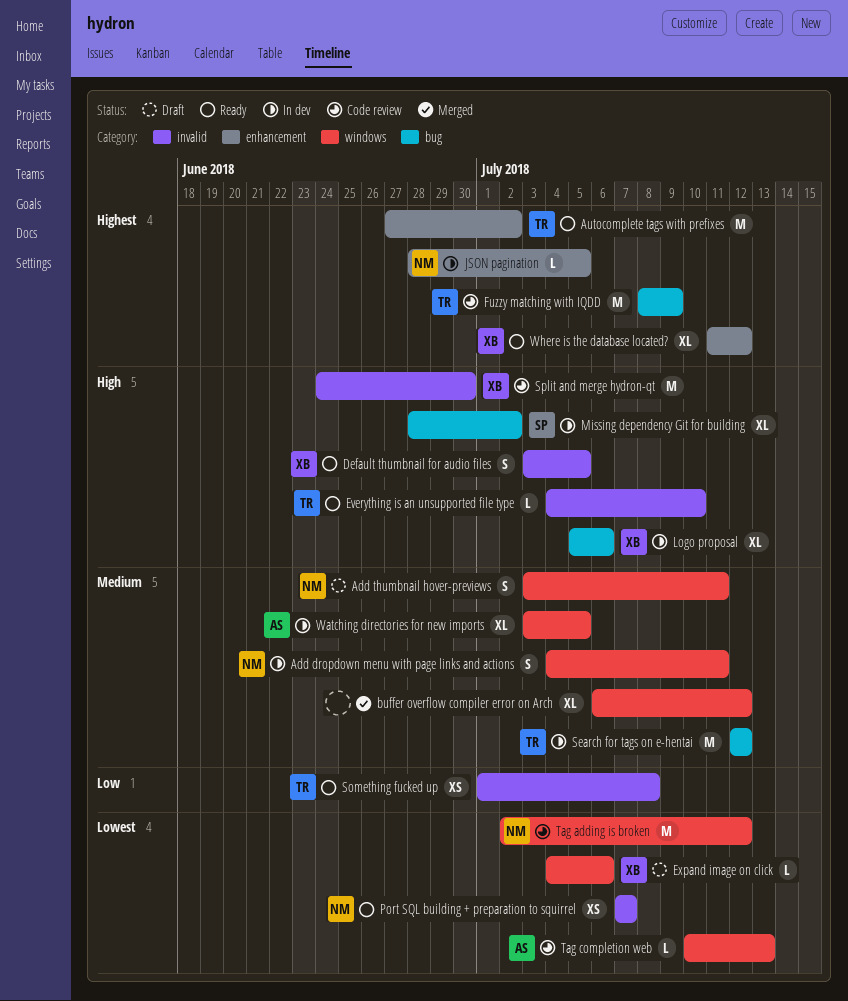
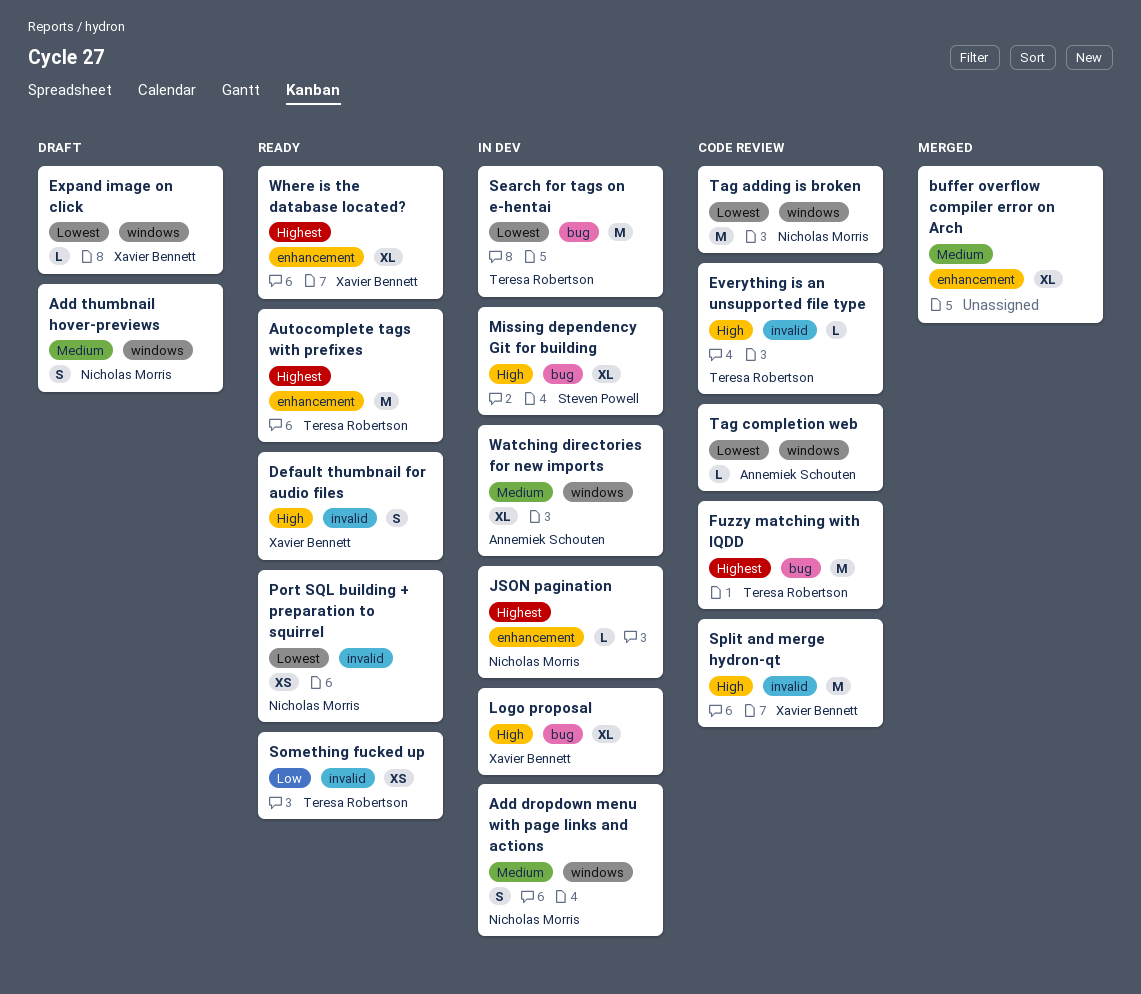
buffer overflow compiler error on Arch, label: windows -> enhancement
Everything is an unsupported file type, status: Ready -> Code review
Search for tags on e-hentai, priority: Medium -> Lowest

